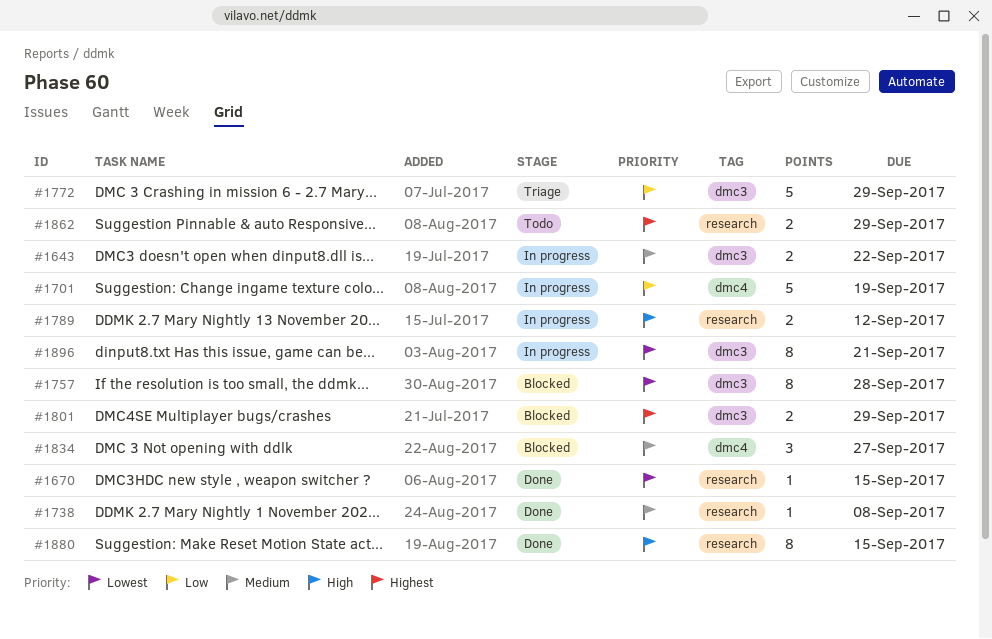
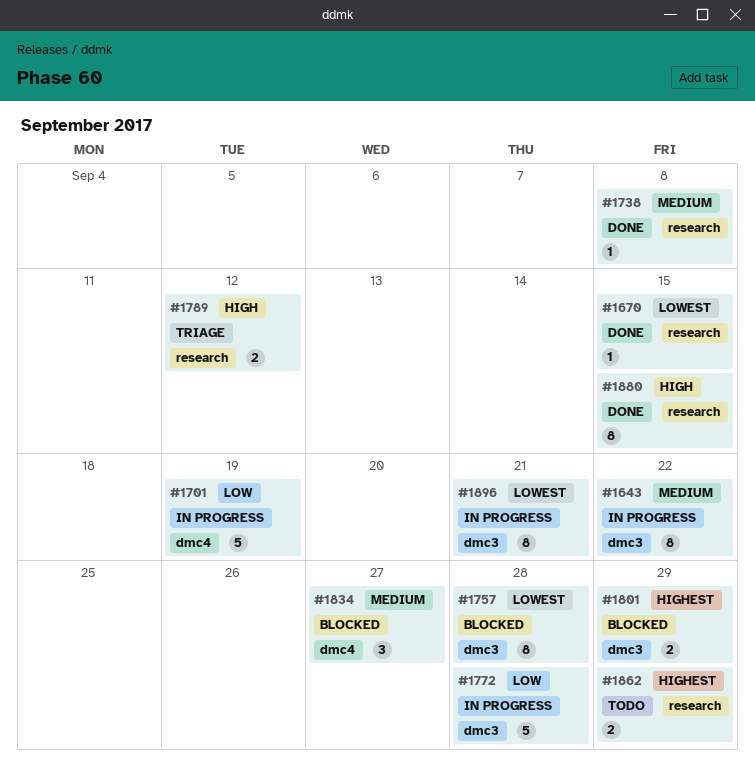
#1643, estimate: 2 -> 8
#1772, status: Triage -> In progress
#1772, due: Sep 29 -> Sep 28
#1789, status: In progress -> Triage

